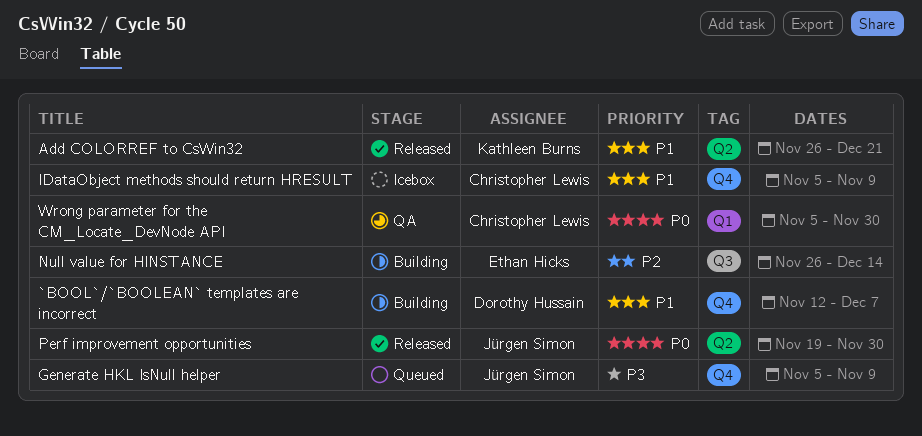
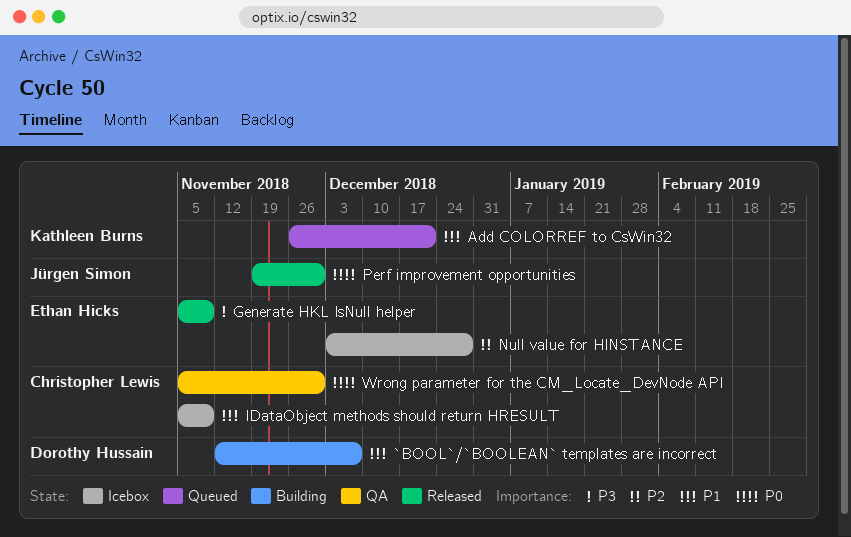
Add COLORREF to CsWin32, status: Released -> Queued
Generate HKL IsNull helper, status: Queued -> Released
Generate HKL IsNull helper, owner: Jürgen Simon -> Ethan Hicks
Null value for HINSTANCE, status: Building -> Icebox
Null value for HINSTANCE, start: Nov 26 -> Dec 3
Null value for HINSTANCE, due: Dec 14 -> Dec 28

